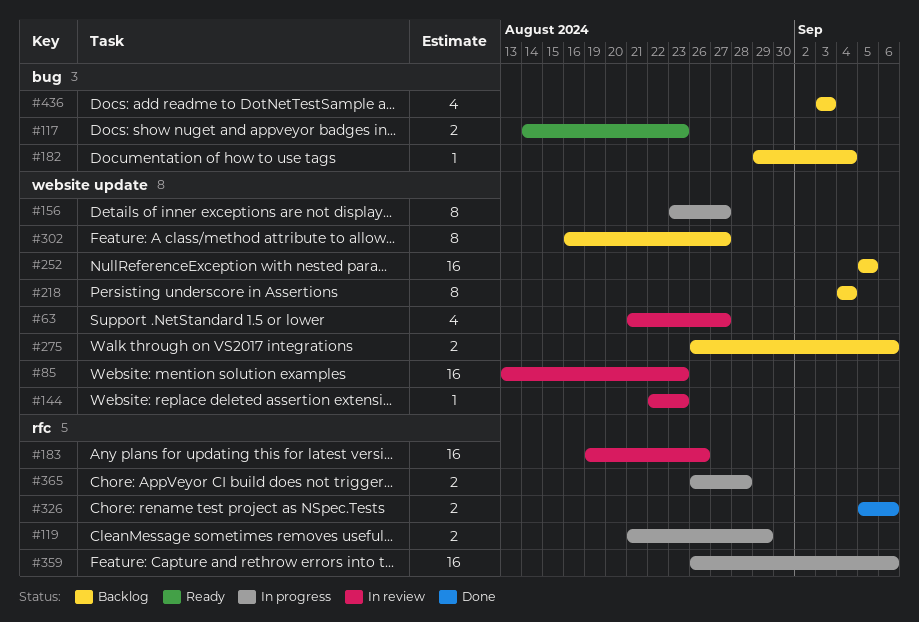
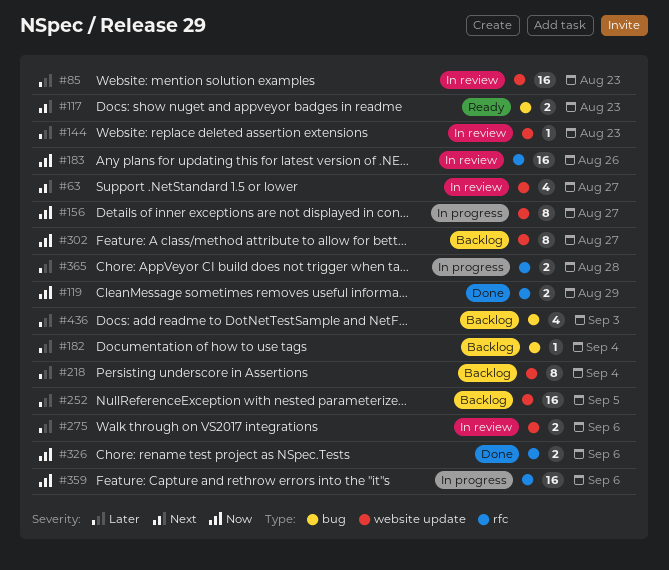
#119, status: In progress -> Done
#275, status: Backlog -> In review

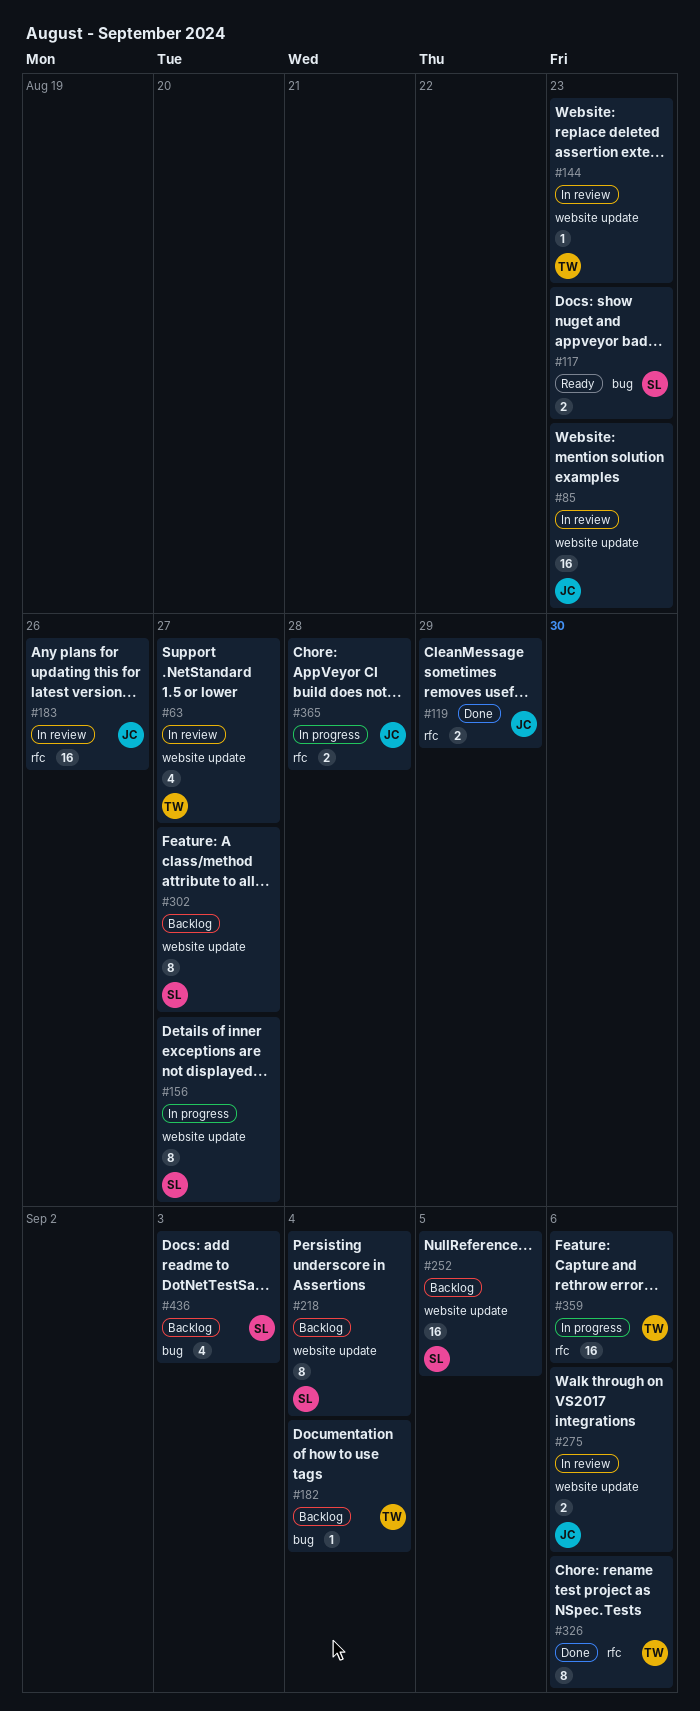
#326, estimate: 2 -> 8

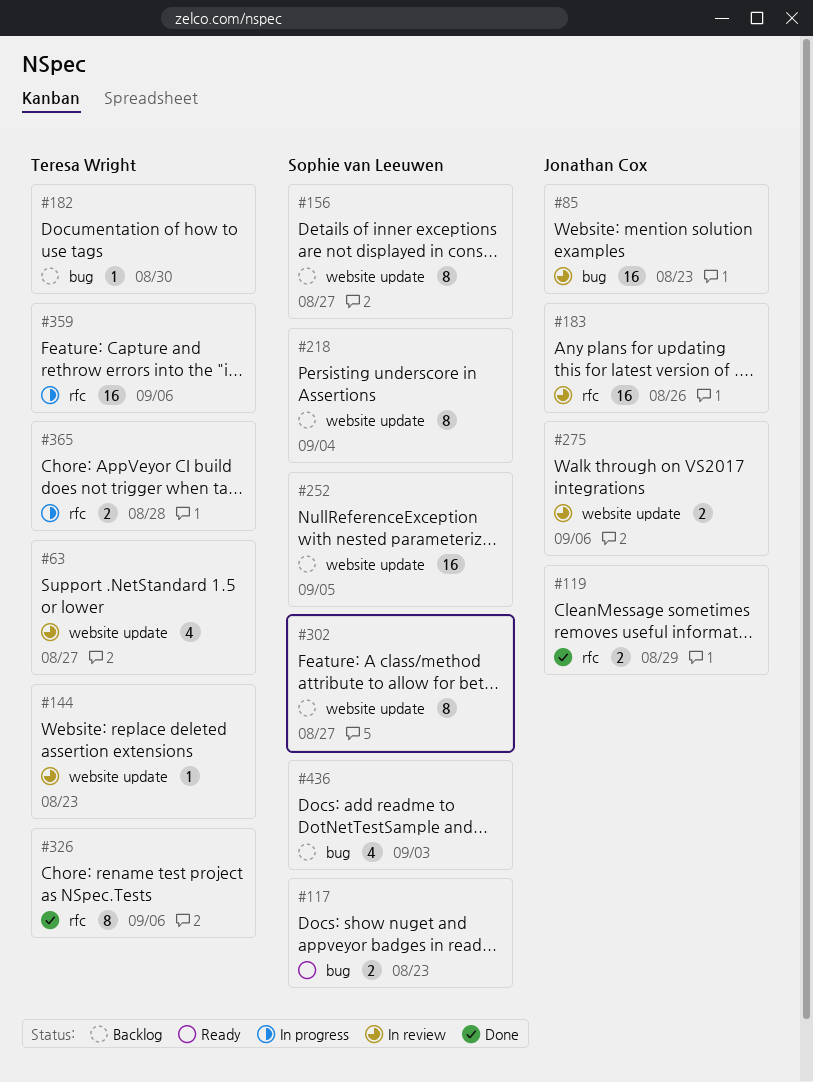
#85, label: website update -> bug
#156, status: In progress -> Backlog
#182, due: Sep 4 -> Aug 30
#365, owner: Jonathan Cox -> Teresa Wright

